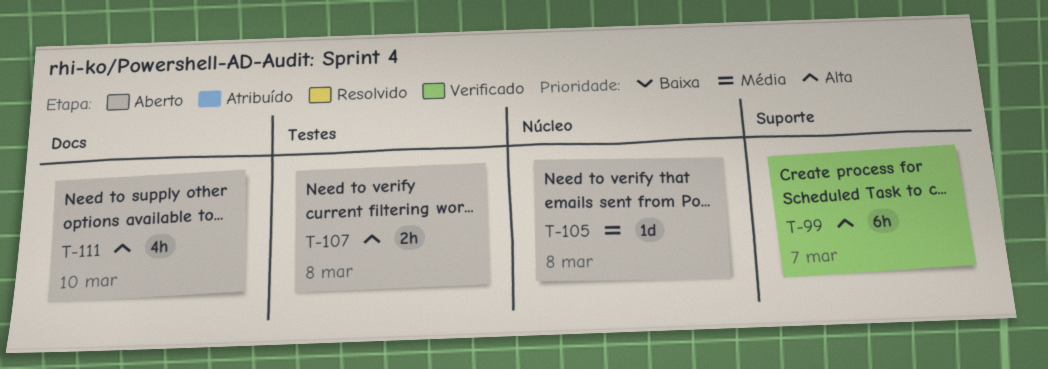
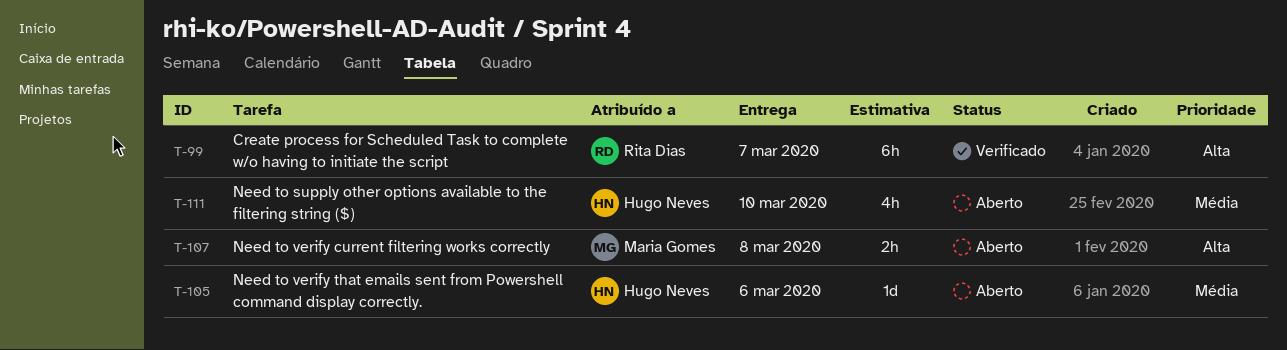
T-105, due: Mar 8 -> Mar 6
T-111, priority: Alta -> Média

